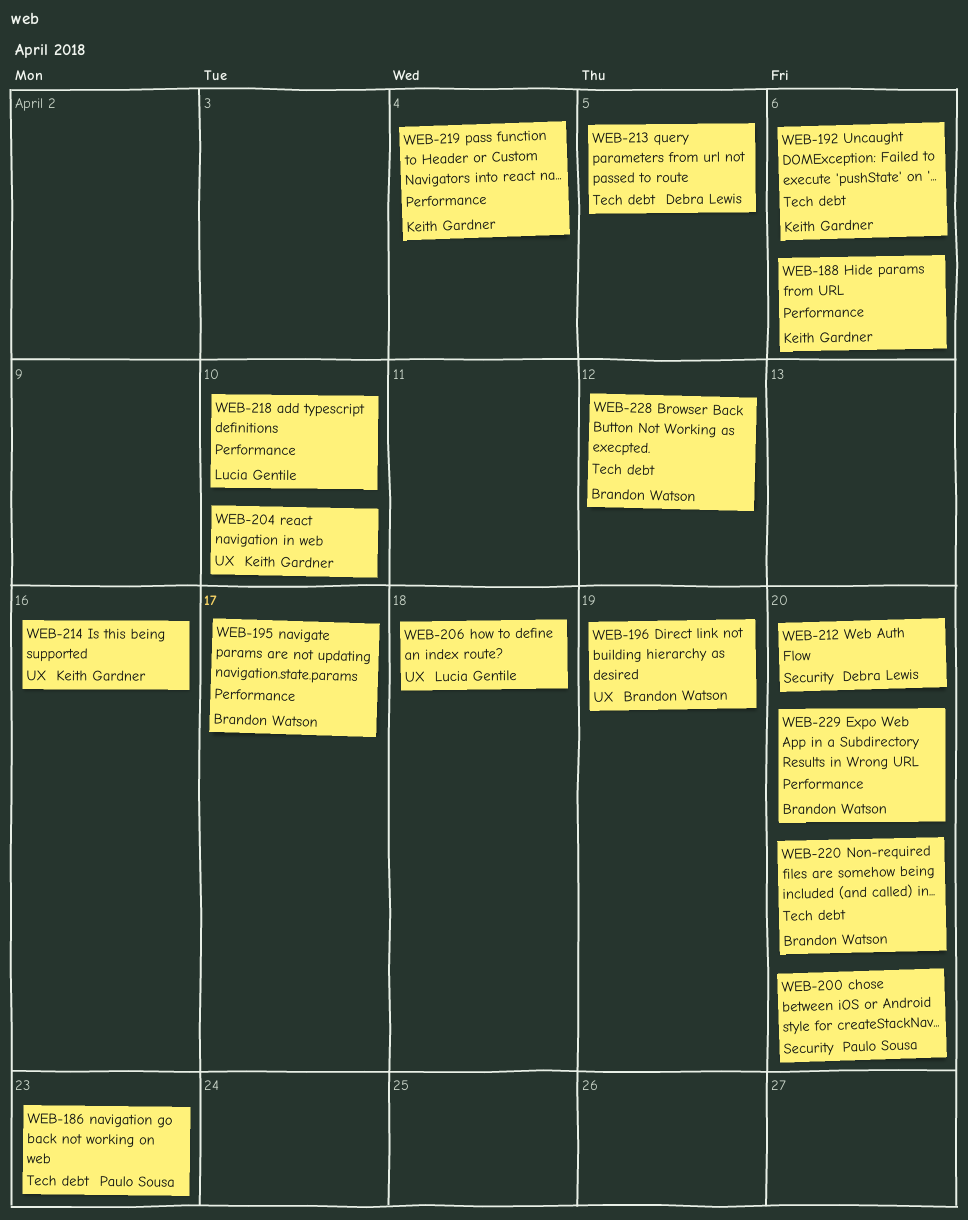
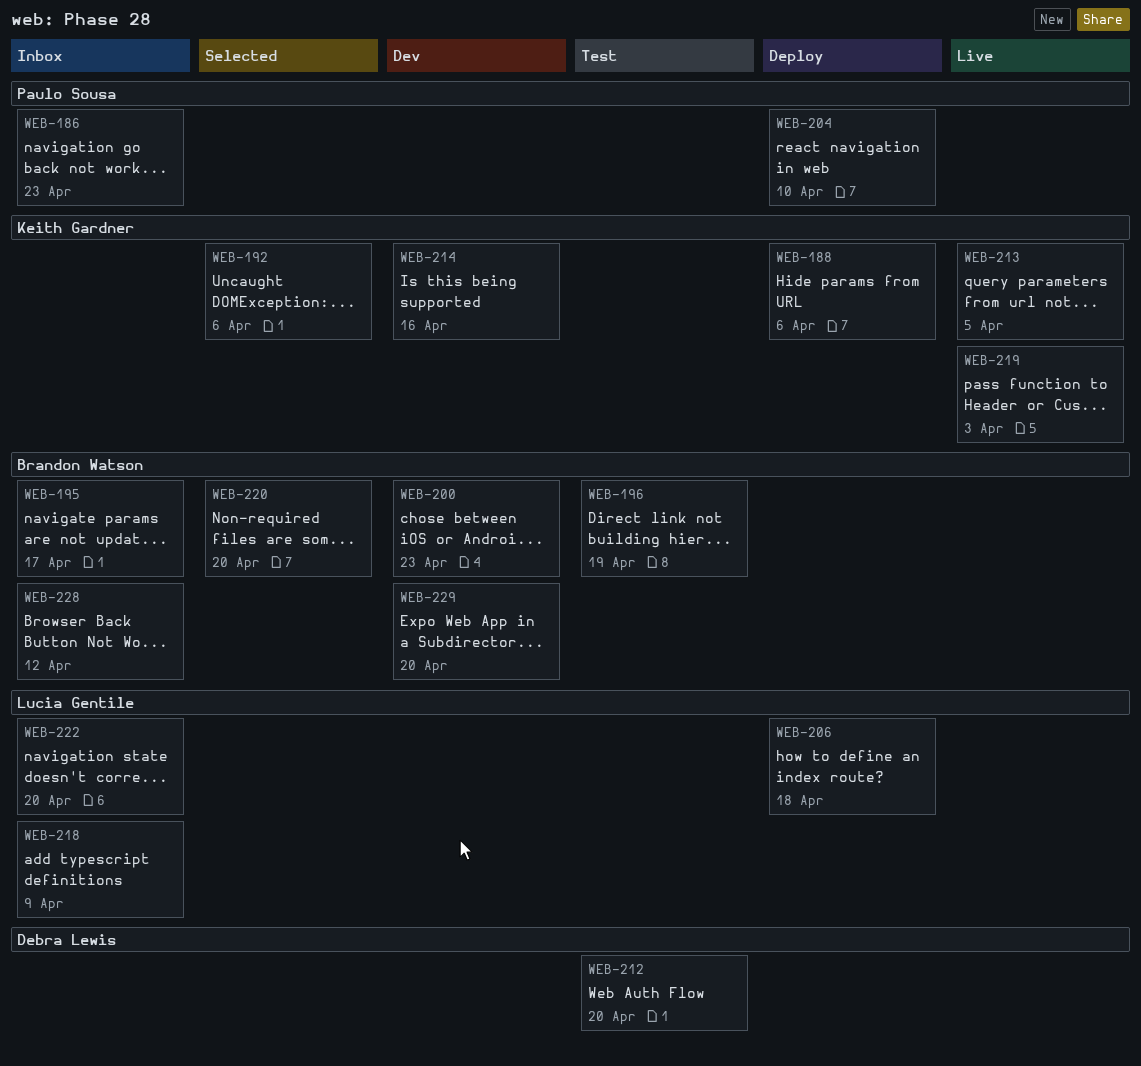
WEB-200, owner: Paulo Sousa -> Brandon Watson
WEB-200, due: Apr 20 -> Apr 23
WEB-204, owner: Keith Gardner -> Paulo Sousa
WEB-213, owner: Debra Lewis -> Keith Gardner
WEB-218, due: Apr 10 -> Apr 9
WEB-219, due: Apr 4 -> Apr 3
WEB-222: none -> present

